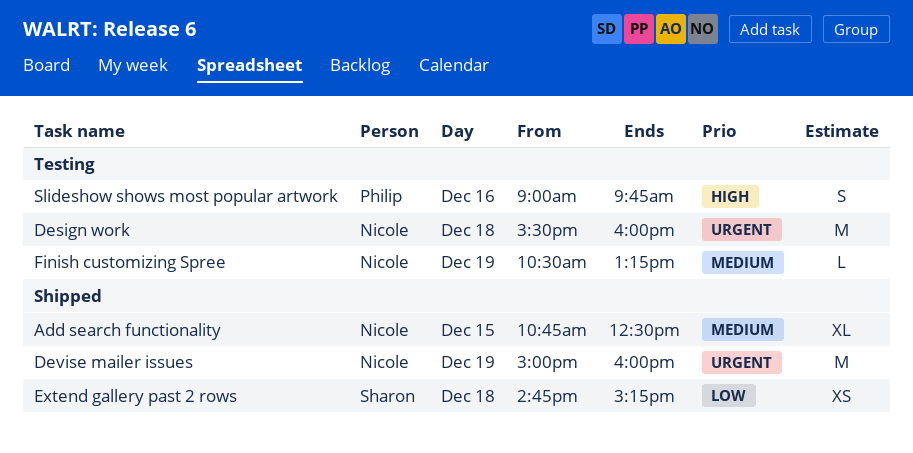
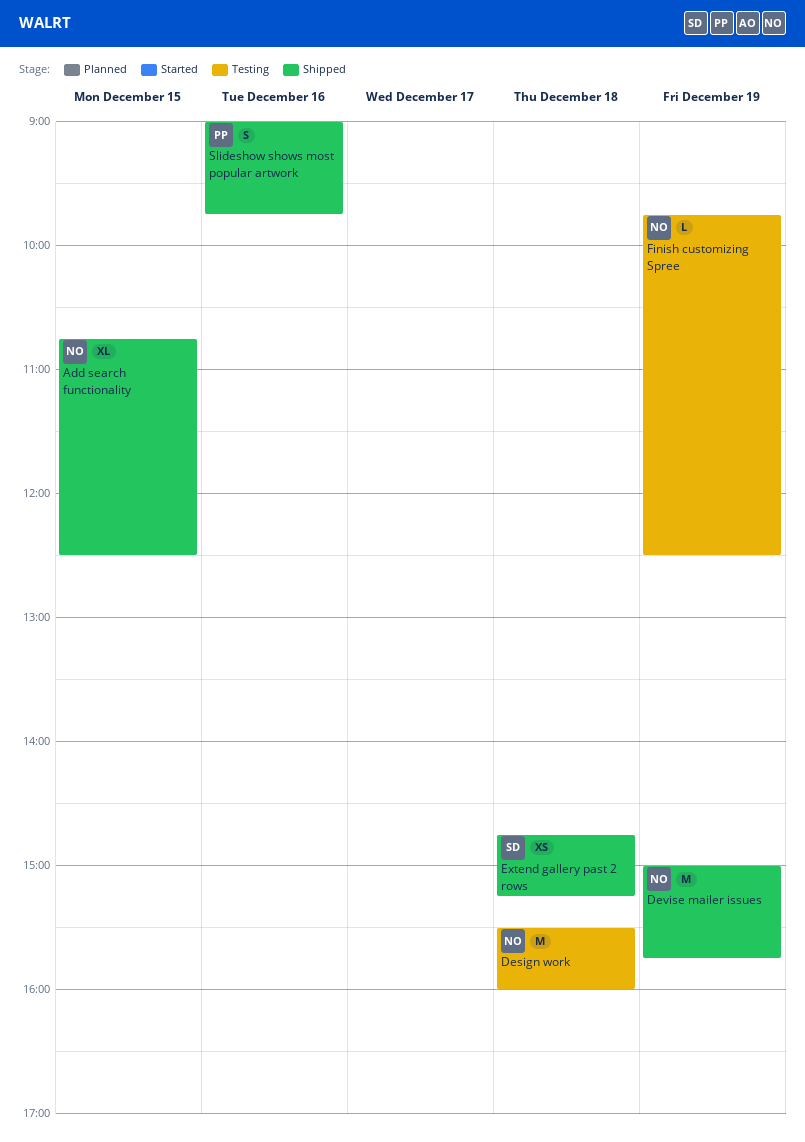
Devise mailer issues, ends: 16:00 -> 15:45
Finish customizing Spree, begins: 10:30 -> 09:45
Finish customizing Spree, ends: 13:15 -> 12:30
Slideshow shows most popular artwork, status: Testing -> Shipped

